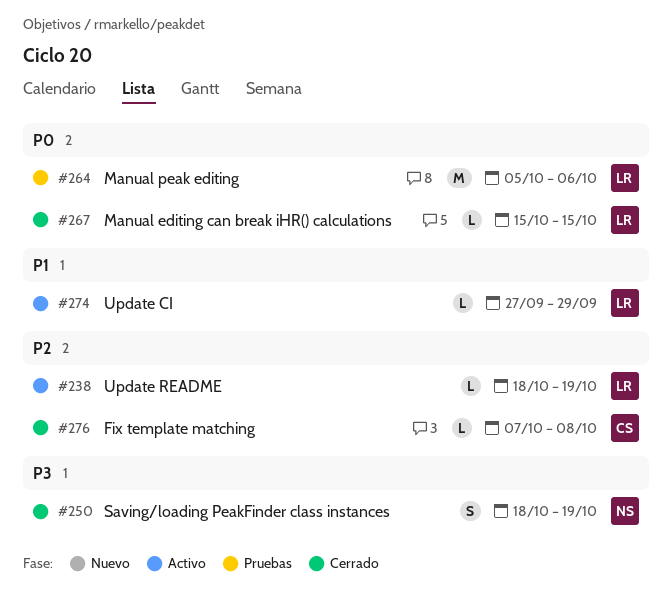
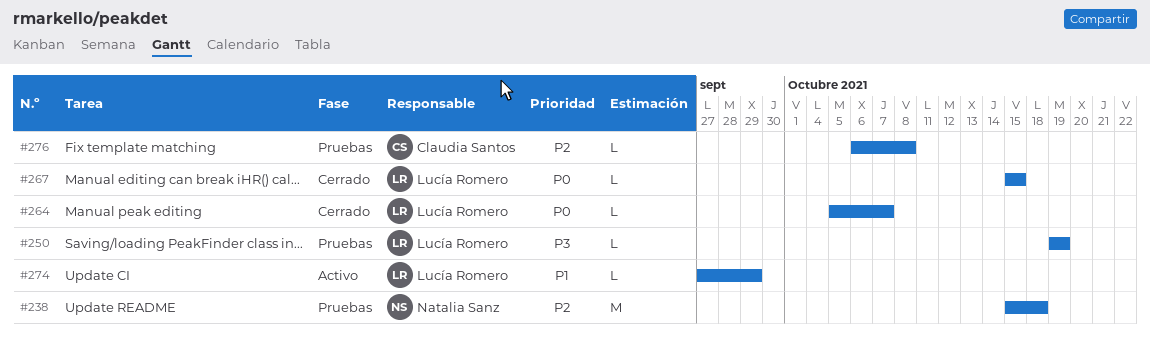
#238, status: Activo -> Pruebas
#238, owner: Lucía Romero -> Natalia Sanz
#238, estimate: L -> M
#238, start: Oct 18 -> Oct 15
#238, due: Oct 19 -> Oct 18
#250, status: Cerrado -> Pruebas
#250, owner: Natalia Sanz -> Lucía Romero
#250, estimate: S -> L
#250, start: Oct 18 -> Oct 19
#264, status: Pruebas -> Cerrado
#264, estimate: M -> L
#264, due: Oct 6 -> Oct 7
#276, status: Cerrado -> Pruebas
#276, start: Oct 7 -> Oct 6

